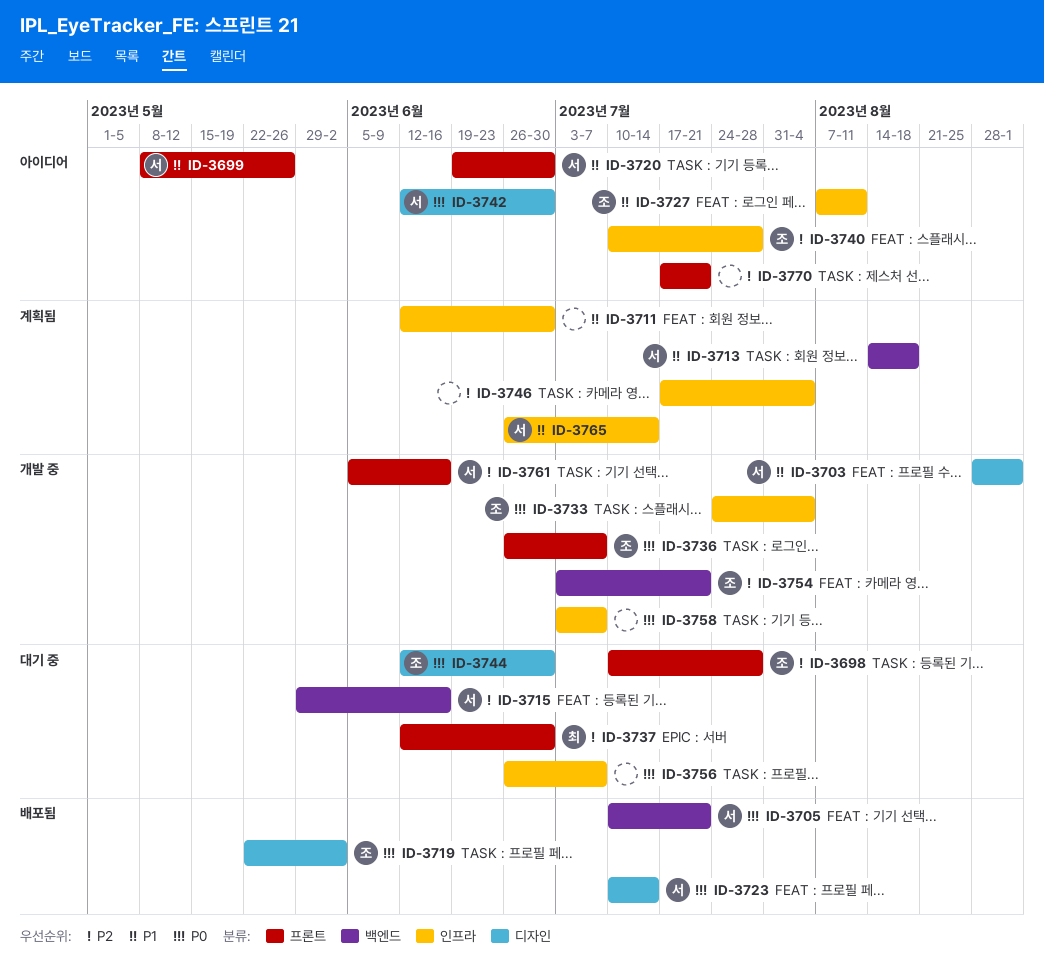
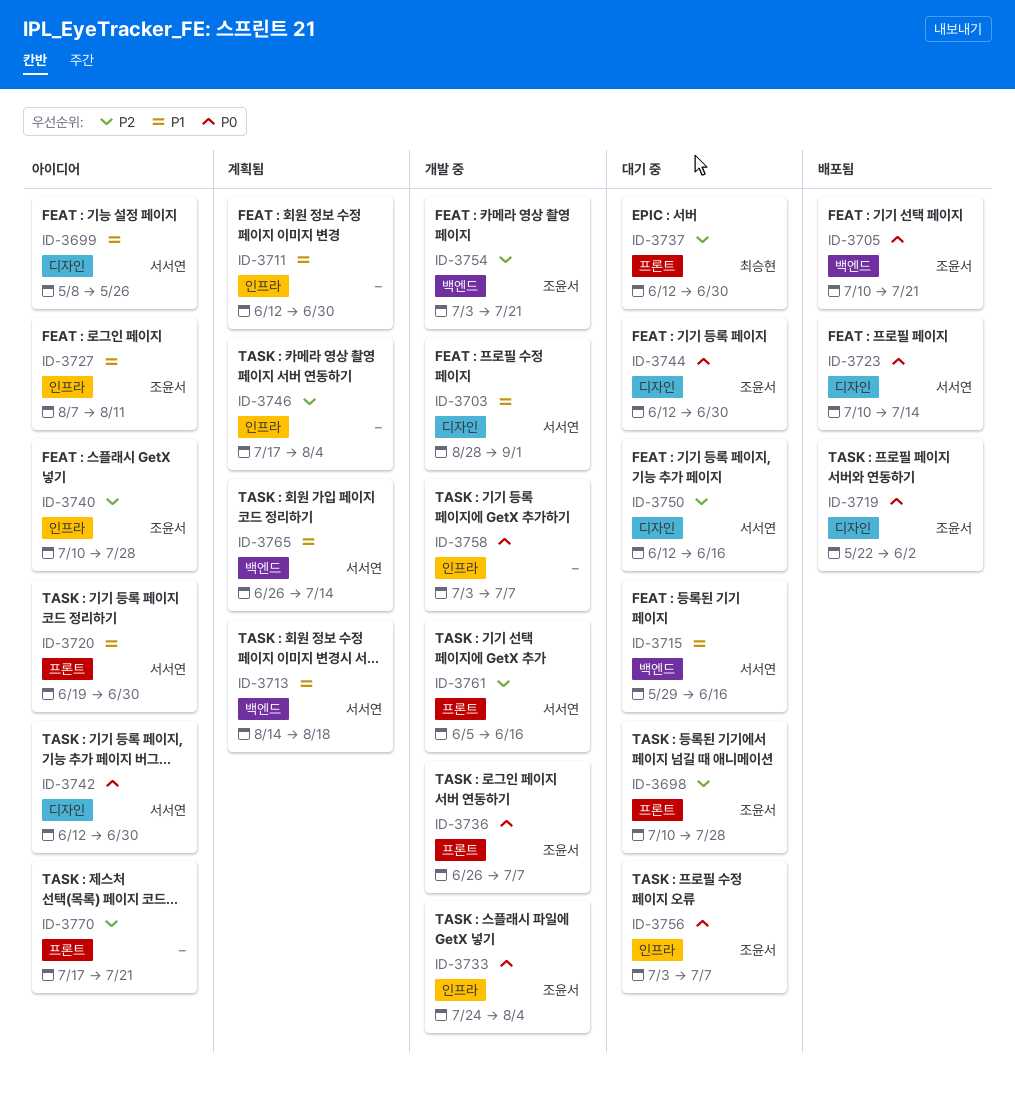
ID-3699, label: 프론트 -> 디자인
ID-3705, owner: 서서연 -> 조윤서
ID-3715, priority: P2 -> P1
ID-3750: none -> present
ID-3756, owner: none -> 조윤서
ID-3756, start: Jun 26 -> Jul 3
ID-3765, label: 인프라 -> 백엔드

